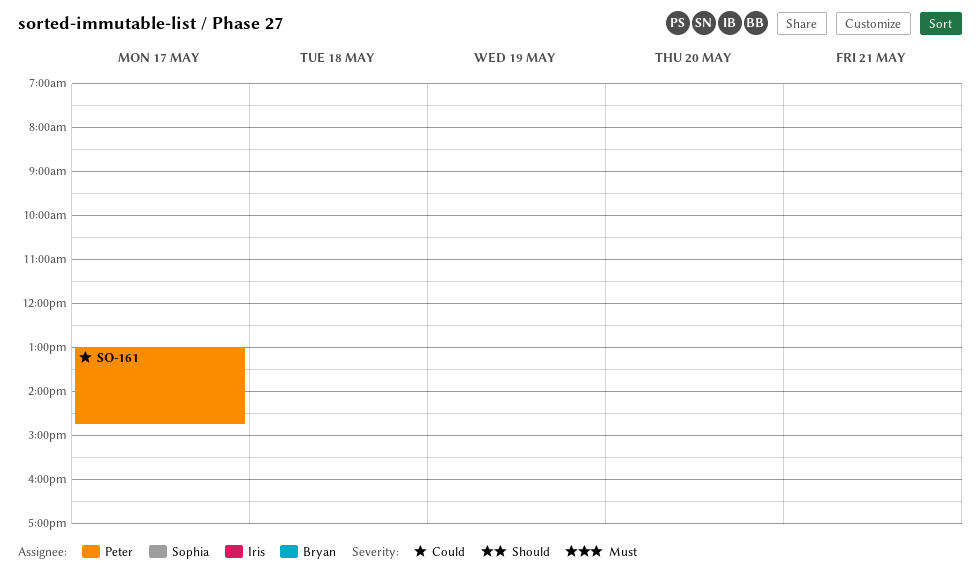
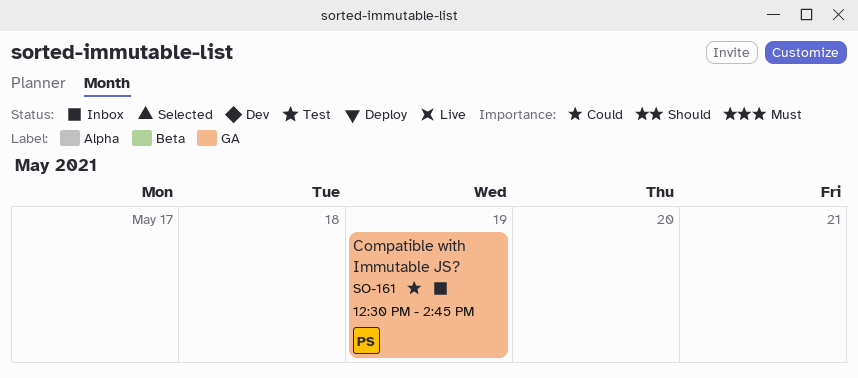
SO-161, day: May 17 -> May 19
SO-161, begins: 13:00 -> 12:30

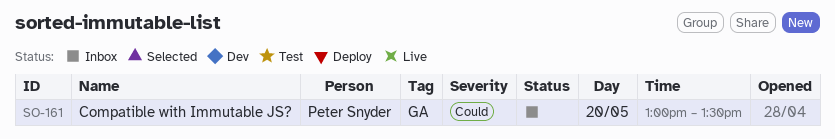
SO-161, day: May 19 -> May 20
SO-161, begins: 12:30 -> 13:00
SO-161, ends: 14:45 -> 13:30

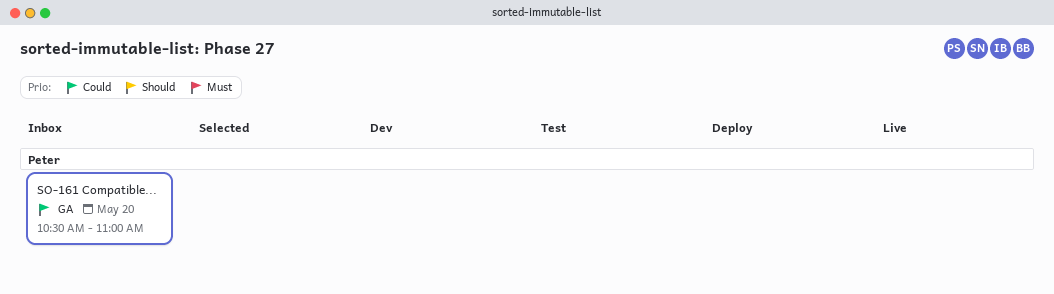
SO-161, begins: 13:00 -> 10:30
SO-161, ends: 13:30 -> 11:00

